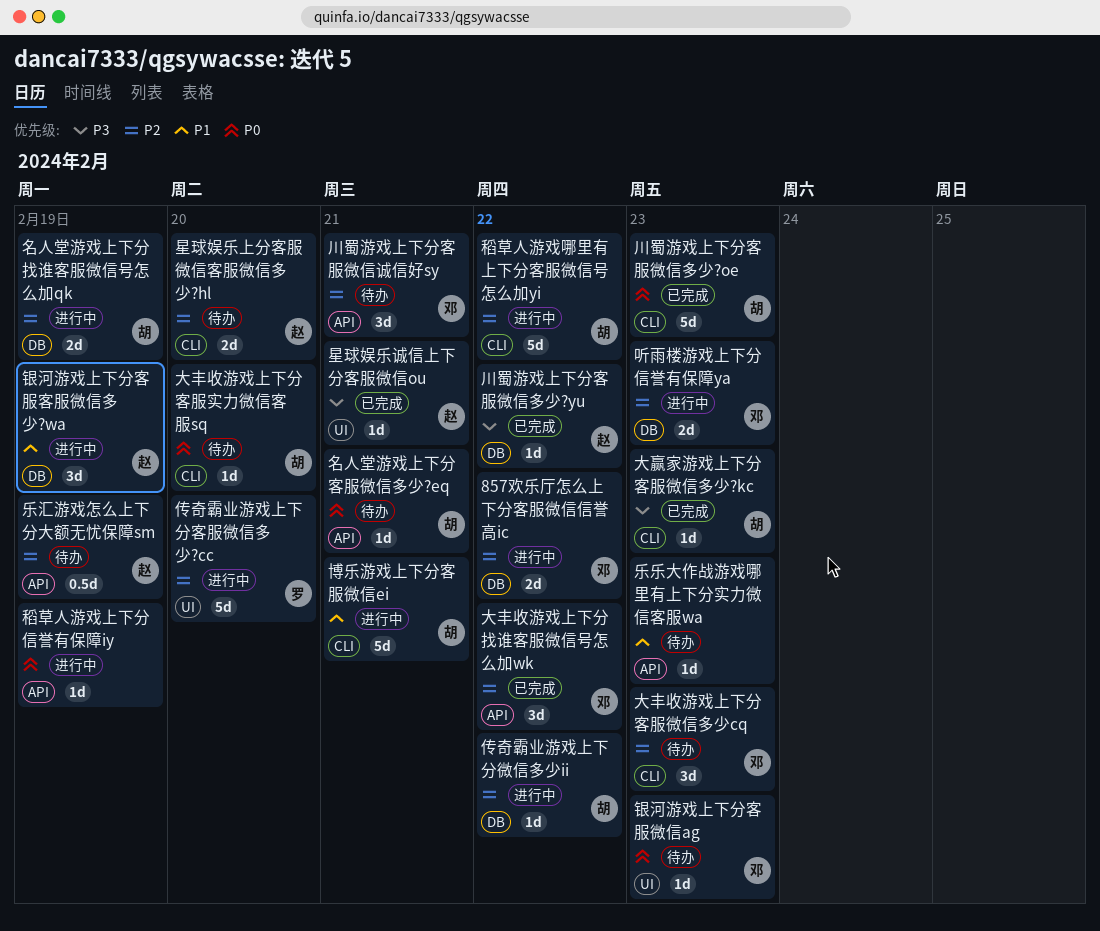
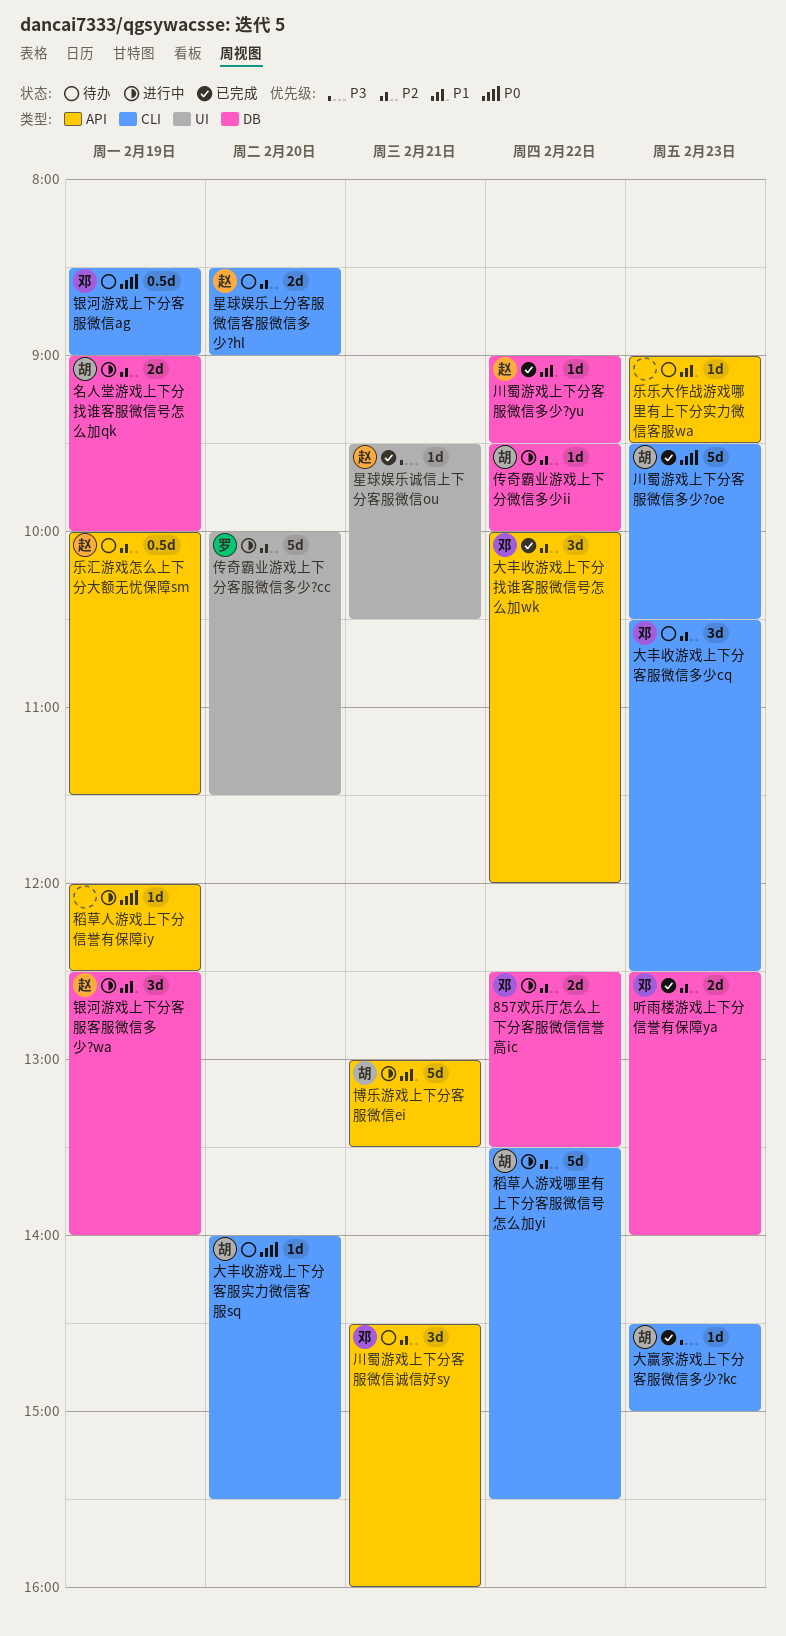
博乐游戏上下分客服微信ei, label: CLI -> API
名人堂游戏上下分客服微信多少?eq: present -> none
听雨楼游戏上下分信誉有保障ya, status: 进行中 -> 已完成
川蜀游戏上下分客服微信多少?yu, priority: P3 -> P1
银河游戏上下分客服微信ag, label: UI -> CLI
银河游戏上下分客服微信ag, estimate: 1d -> 0.5d
银河游戏上下分客服微信ag, day: Feb 23 -> Feb 19

